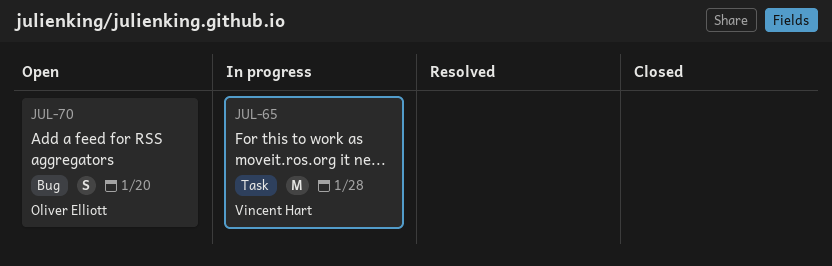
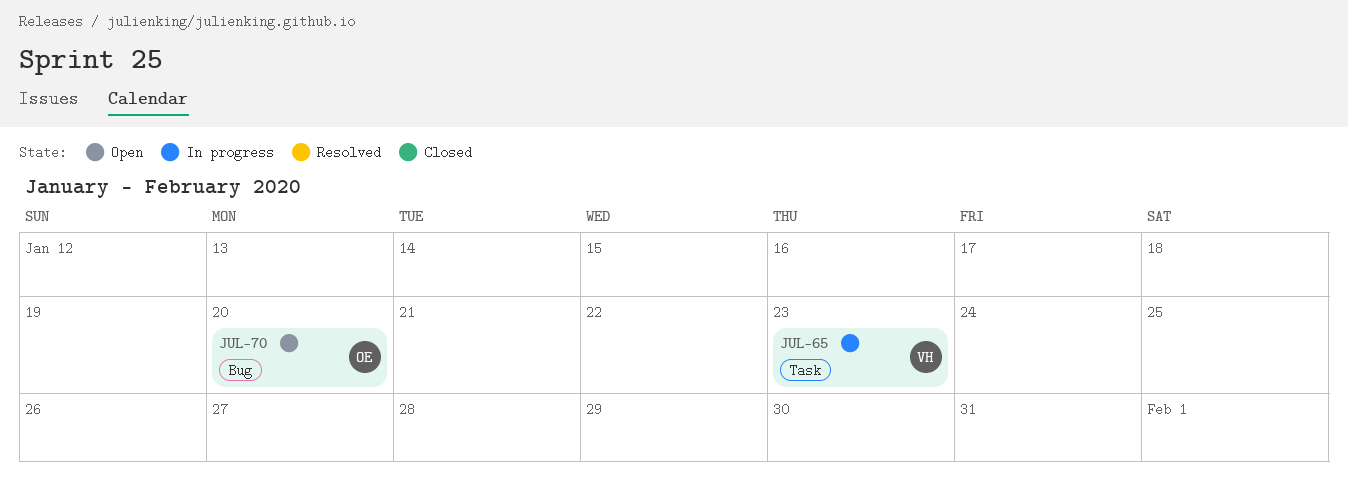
JUL-65, due: Jan 28 -> Jan 23

